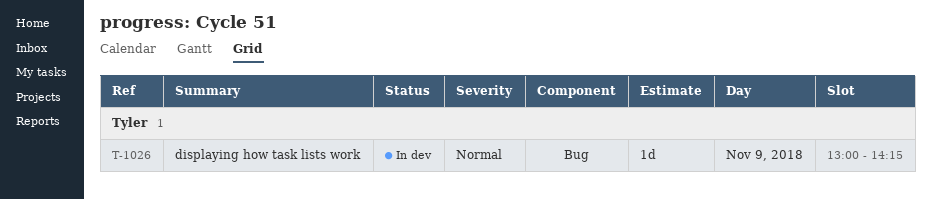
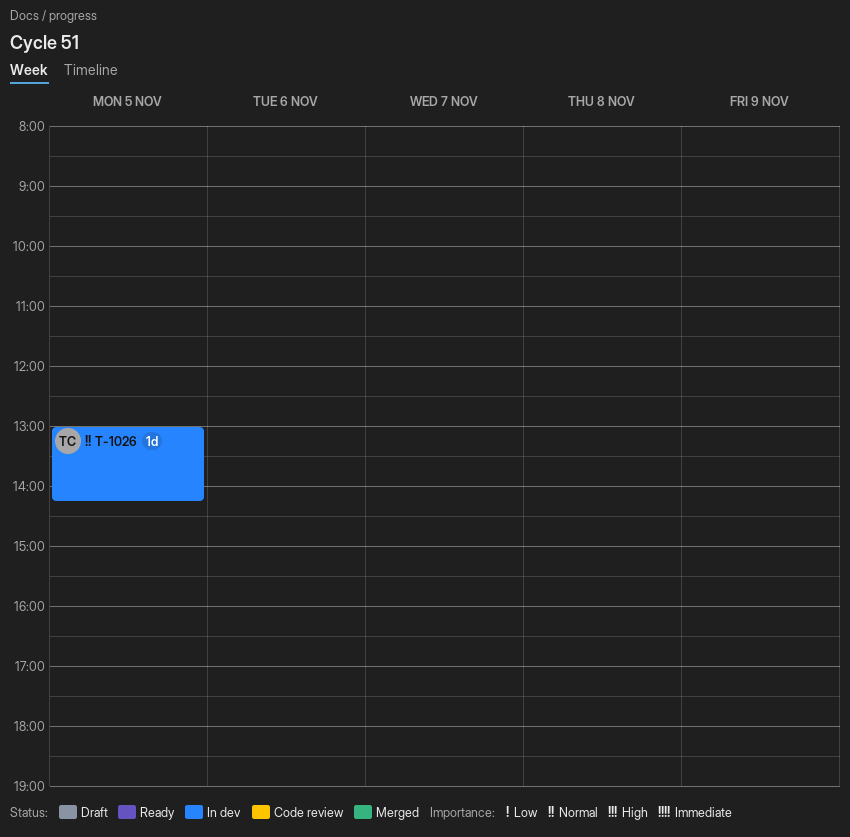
T-1026, day: Nov 9 -> Nov 5

